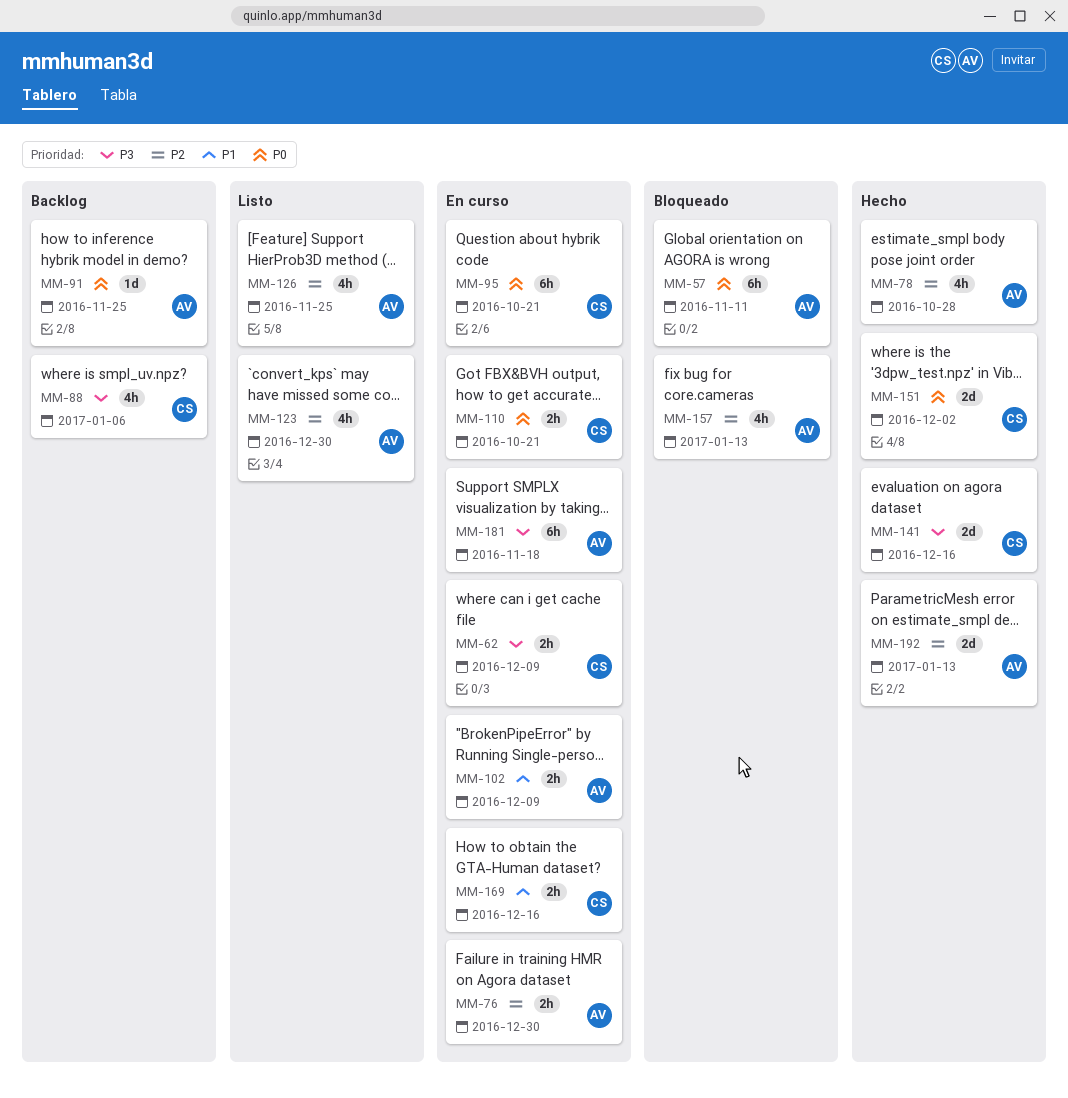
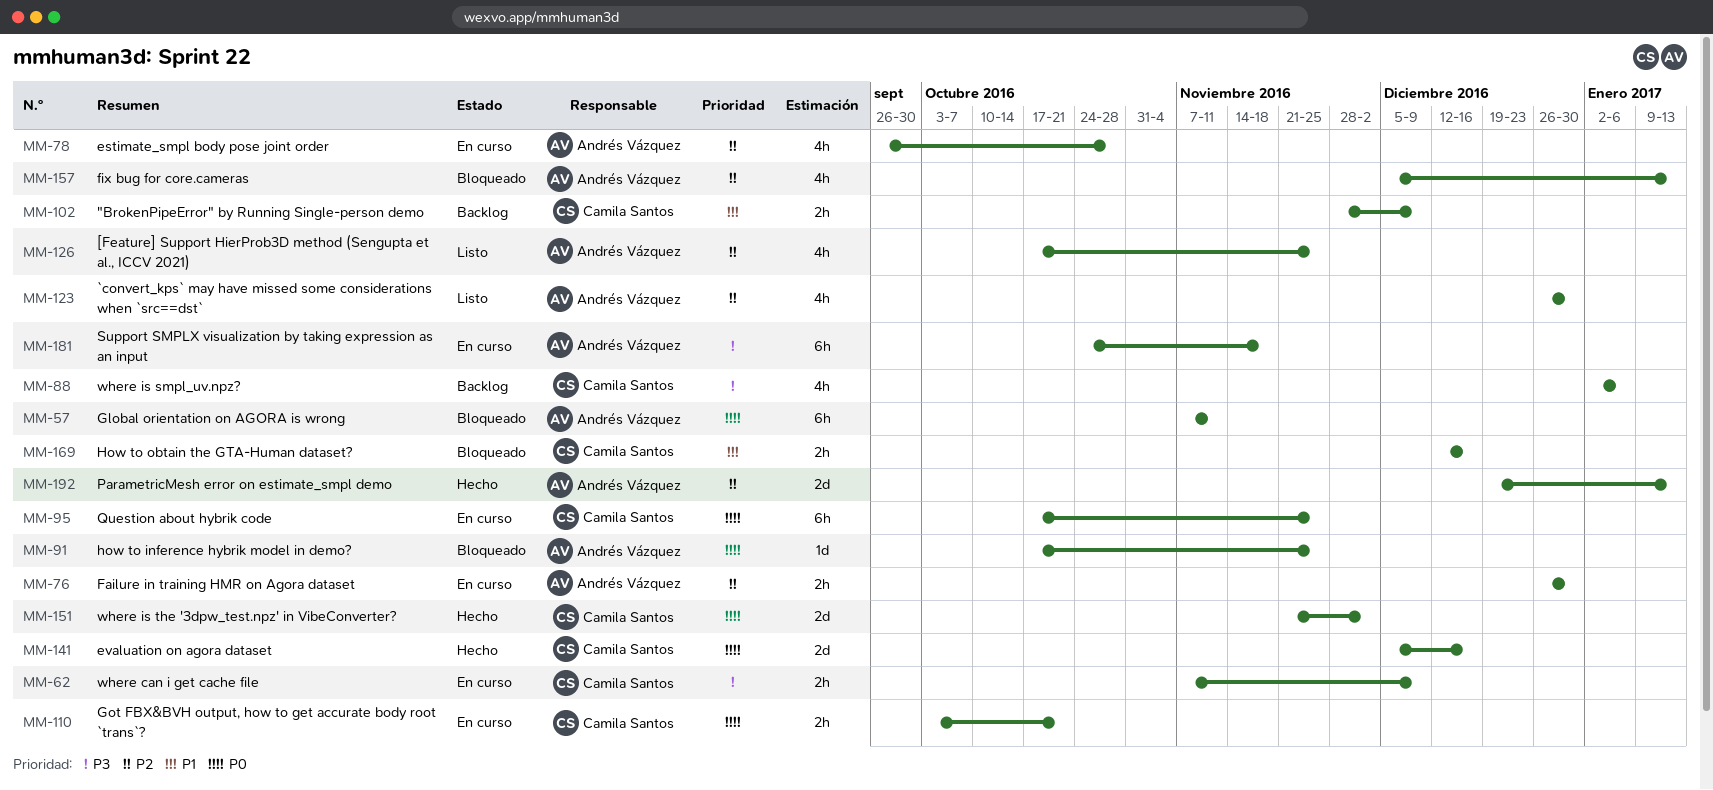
MM-78, status: Hecho -> En curso
MM-91, status: Backlog -> Bloqueado
MM-95, due: Oct 21 -> Nov 25
MM-102, status: En curso -> Backlog
MM-102, owner: Andrés Vázquez -> Camila Santos
MM-141, priority: P3 -> P0
MM-169, status: En curso -> Bloqueado

